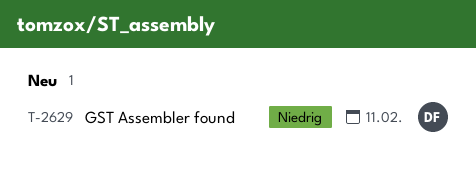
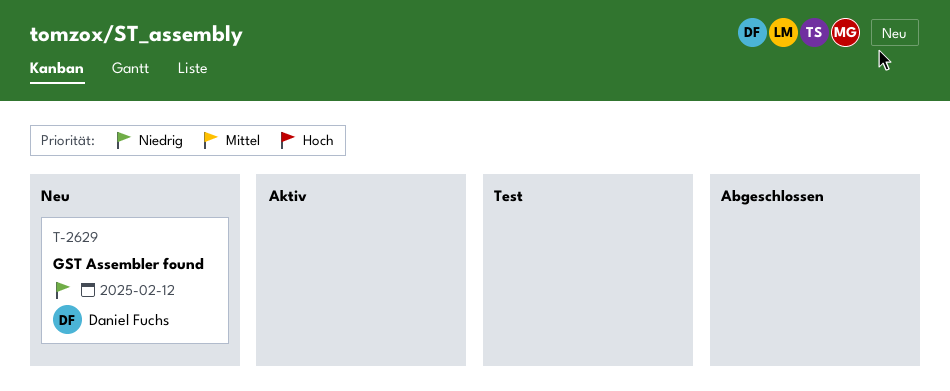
T-2629, due: Feb 11 -> Feb 12

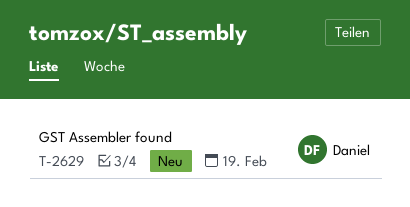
T-2629, due: Feb 12 -> Feb 19

